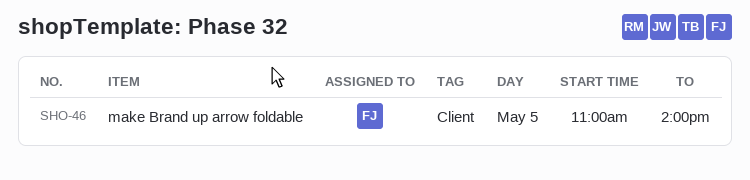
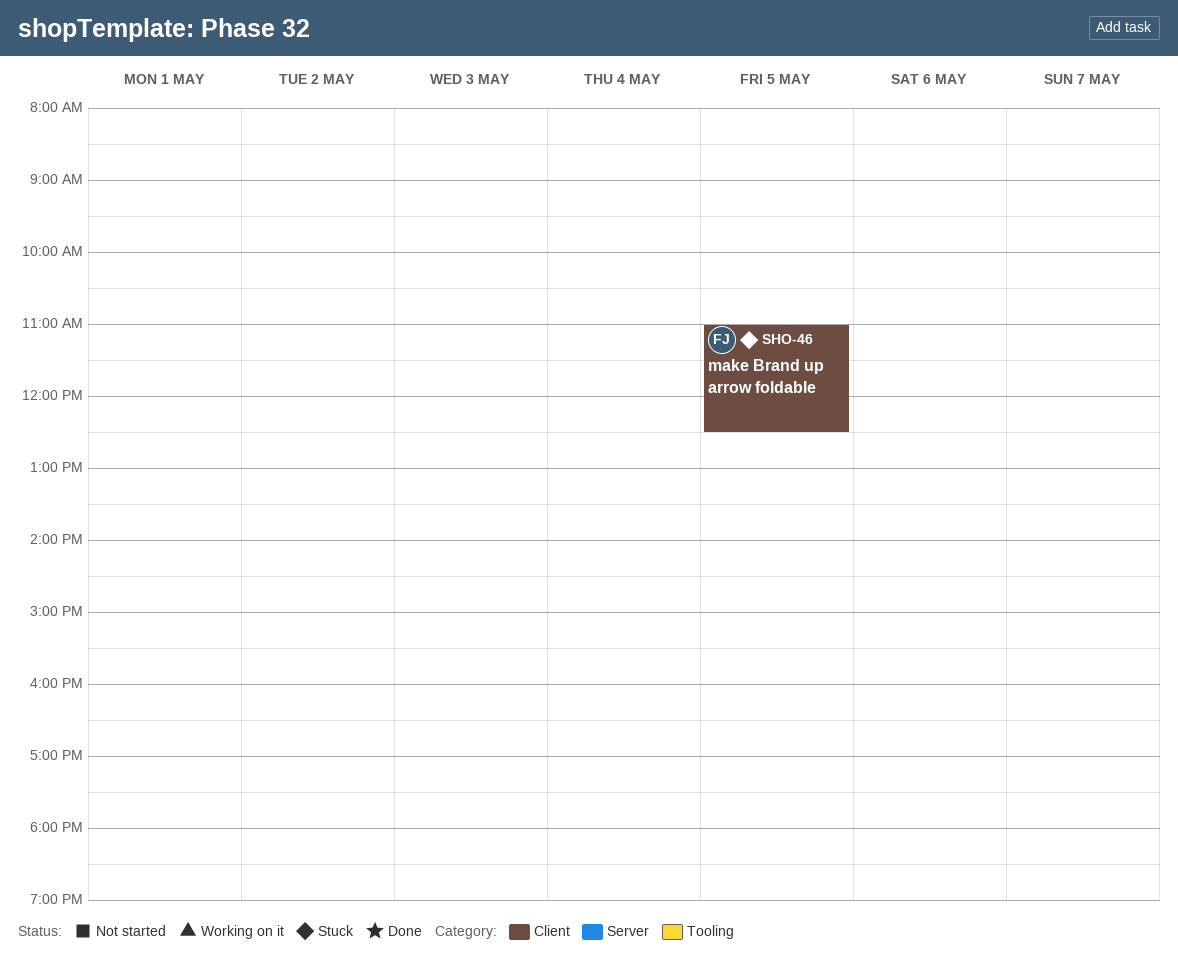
SHO-46, ends: 14:00 -> 12:30

